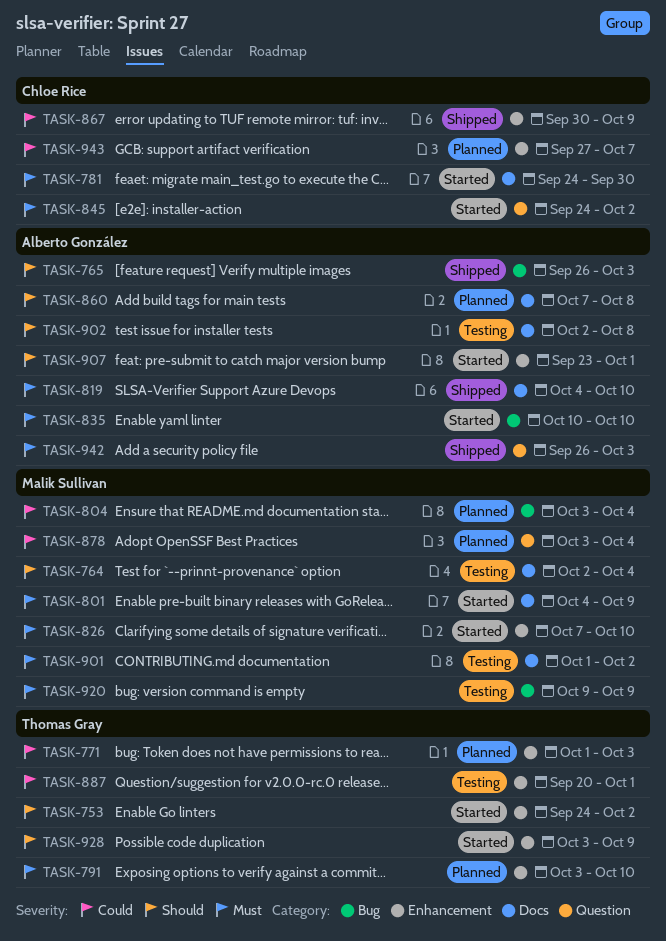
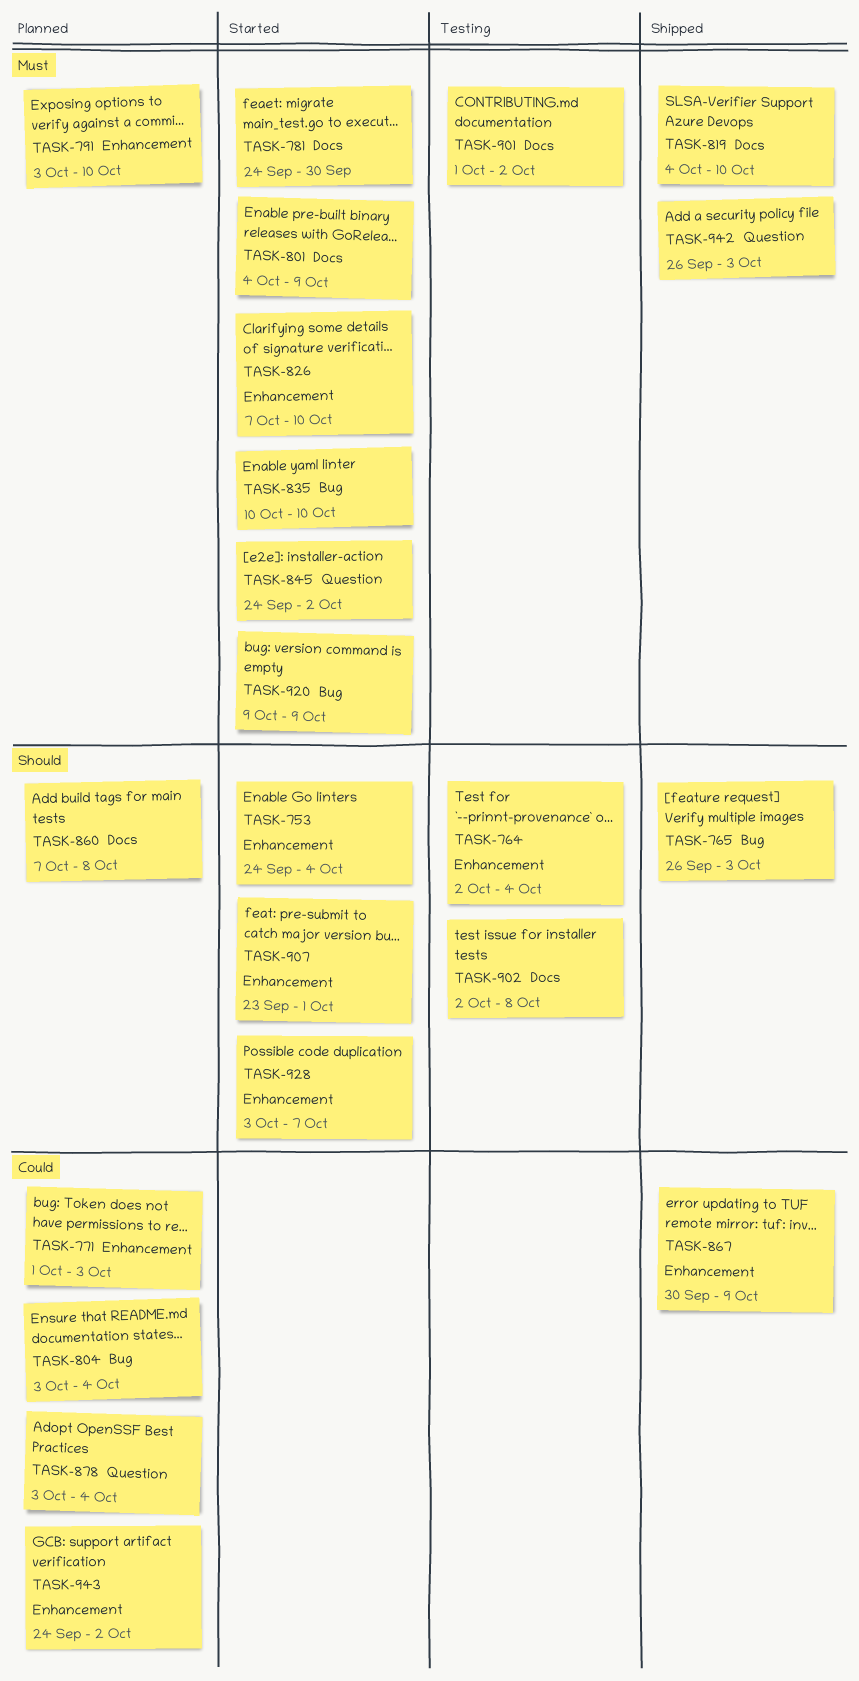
TASK-753, due: Oct 2 -> Oct 4
TASK-764, label: Docs -> Enhancement
TASK-887: present -> none
TASK-920, status: Testing -> Started
TASK-928, due: Oct 9 -> Oct 7
TASK-943, start: Sep 27 -> Sep 24
TASK-943, due: Oct 7 -> Oct 2

